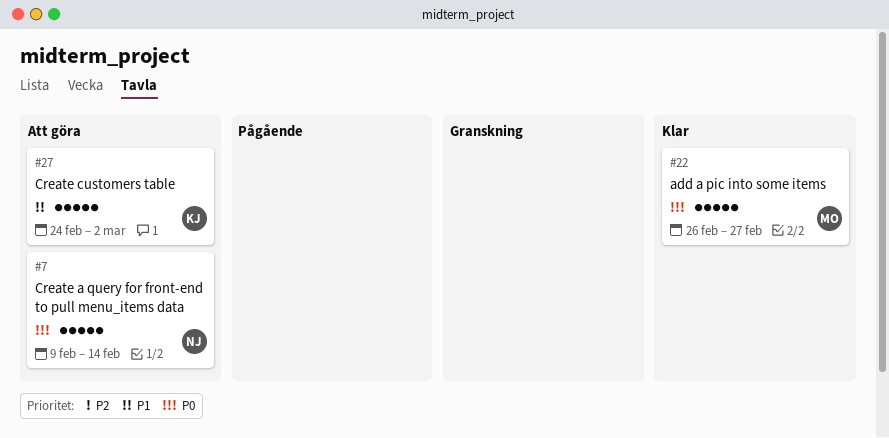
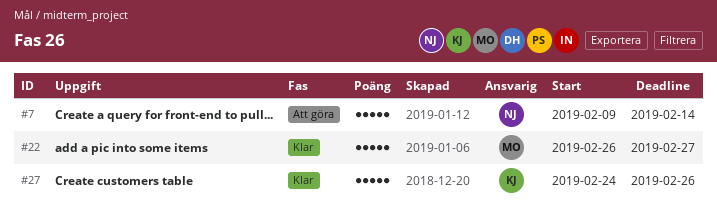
#27, status: Att göra -> Klar
#27, due: Mar 2 -> Feb 26

